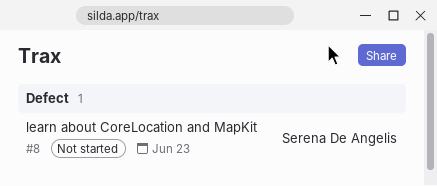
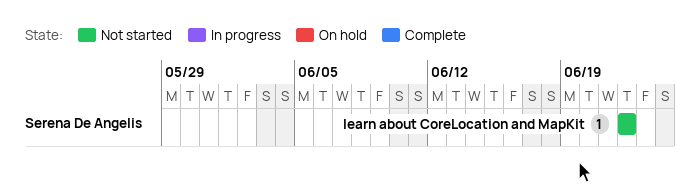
learn about CoreLocation and MapKit, due: Jun 23 -> Jun 22

